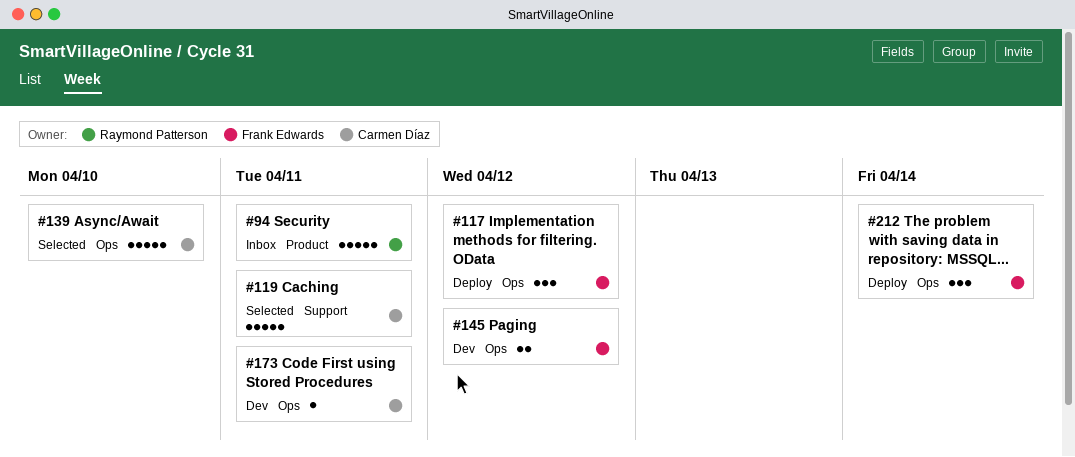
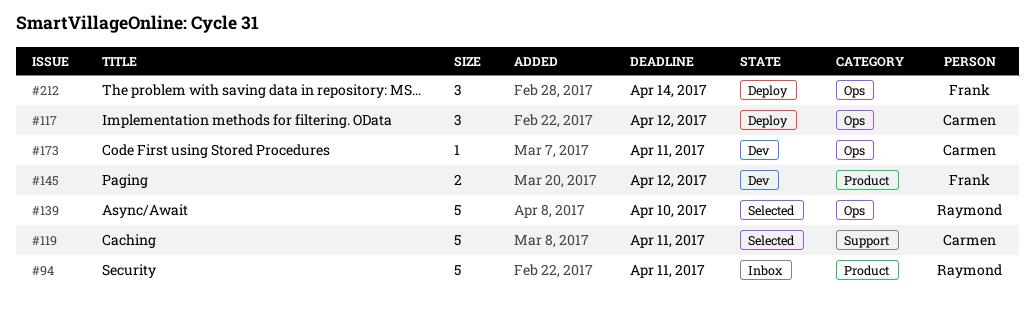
#117, owner: Frank Edwards -> Carmen Díaz
#139, owner: Carmen Díaz -> Raymond Patterson
#145, label: Ops -> Product

